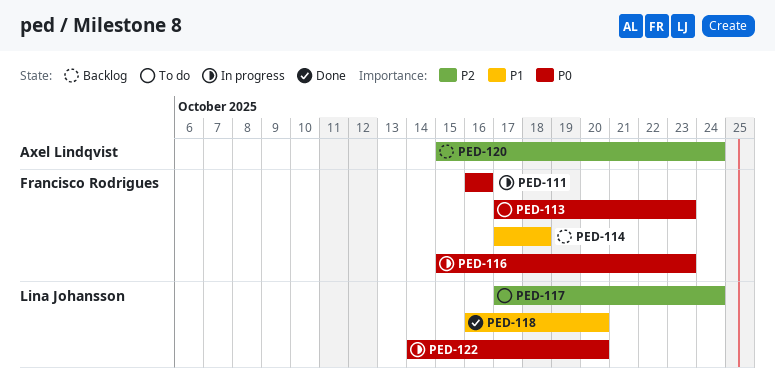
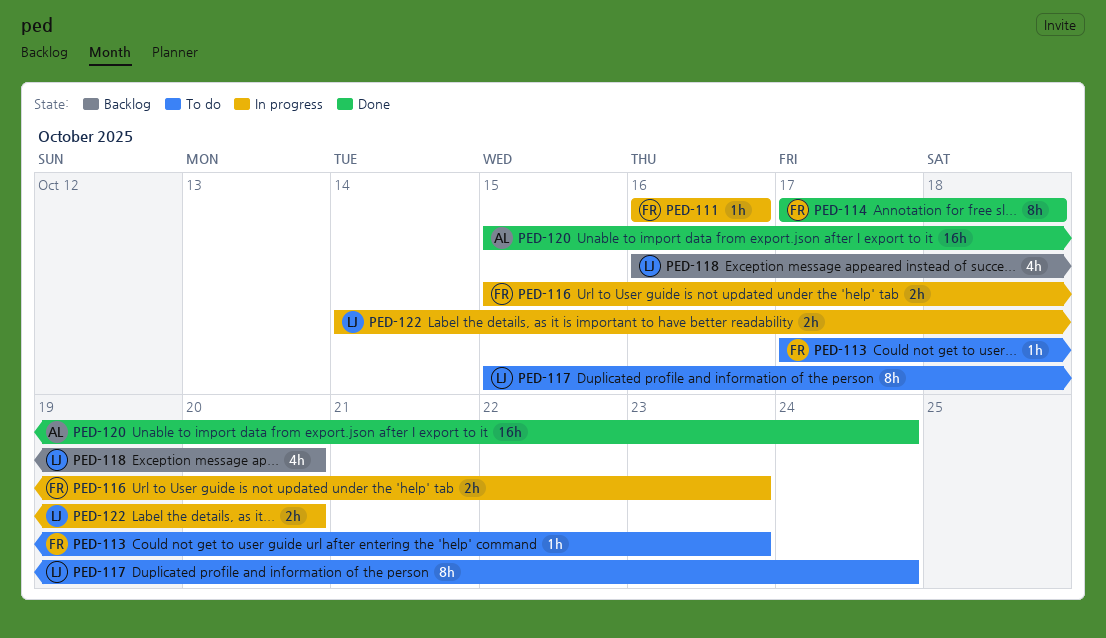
PED-114, status: Backlog -> Done
PED-117, start: Oct 17 -> Oct 15
PED-118, status: Done -> Backlog
PED-120, status: Backlog -> Done

